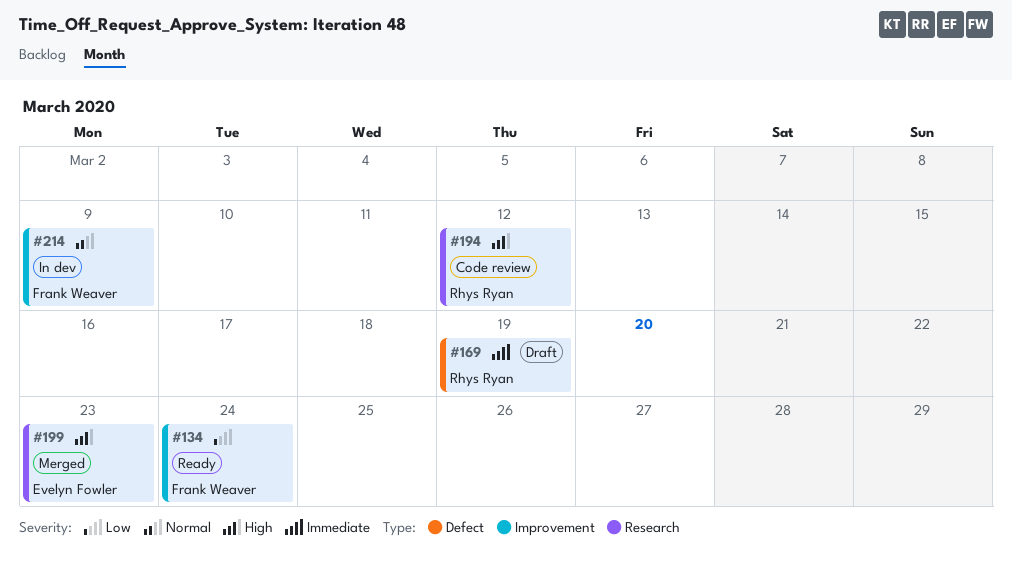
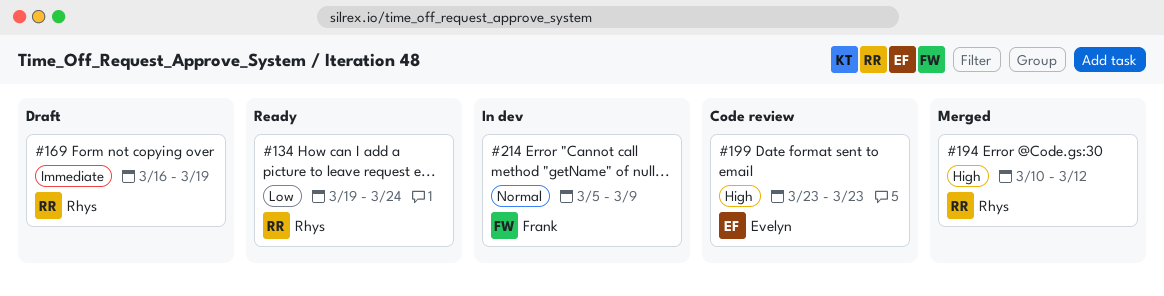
#134, owner: Frank Weaver -> Rhys Ryan
#194, status: Code review -> Merged
#199, status: Merged -> Code review

